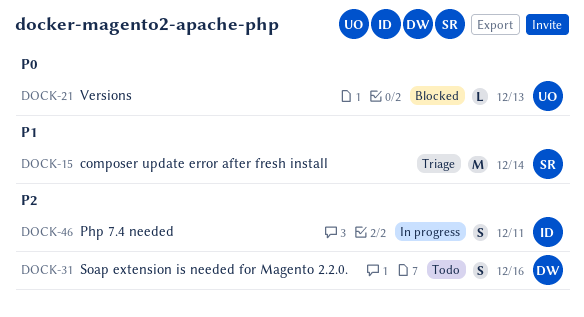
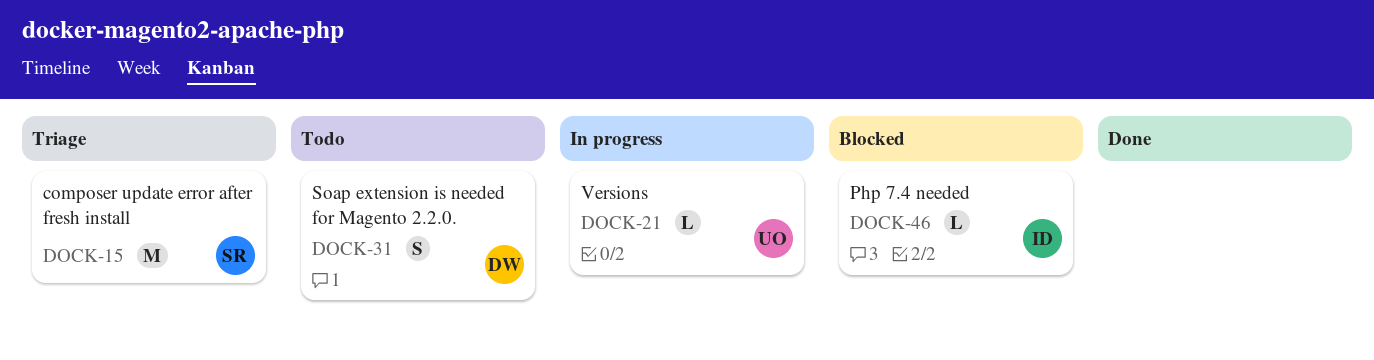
DOCK-21, status: Blocked -> In progress
DOCK-46, status: In progress -> Blocked
DOCK-46, estimate: S -> L

